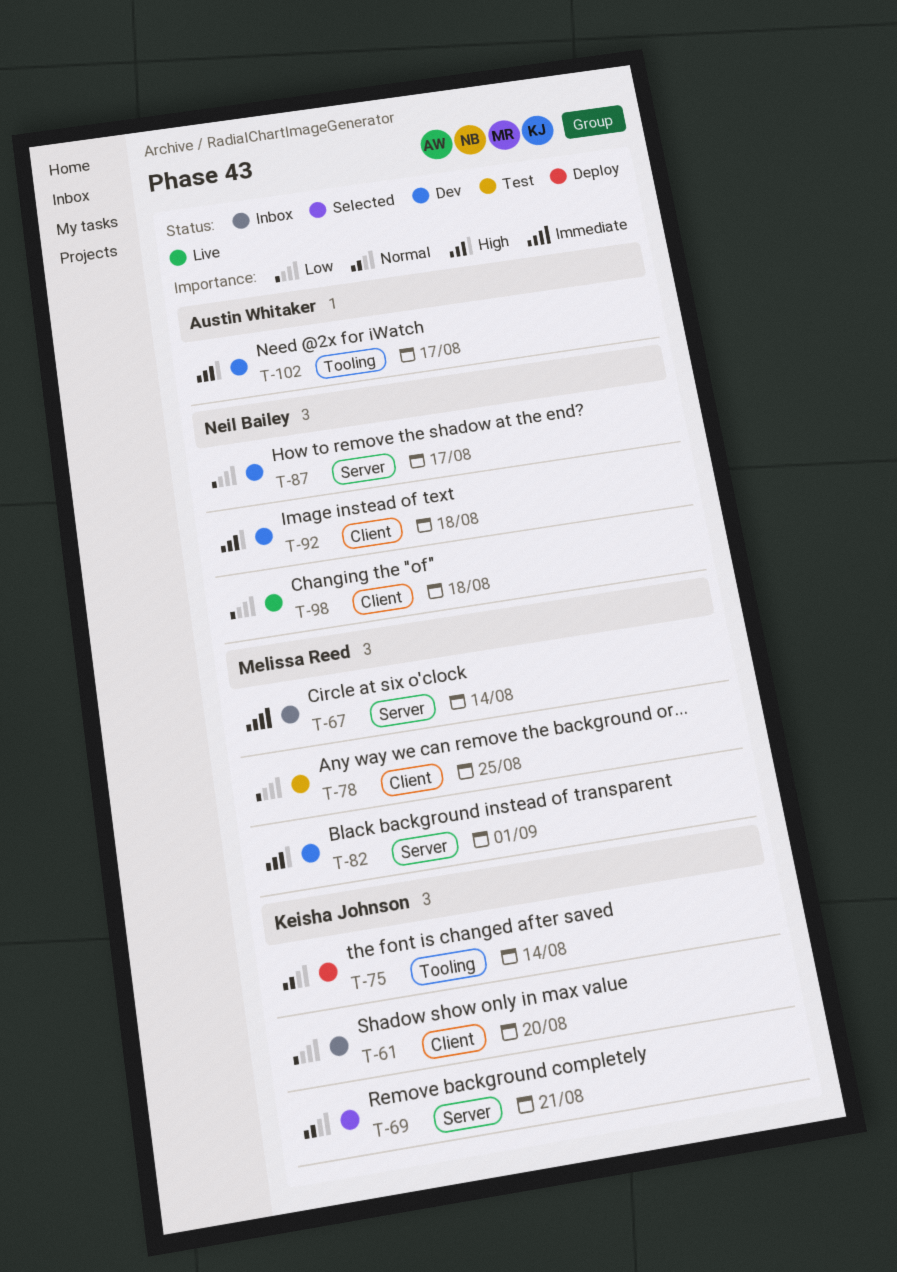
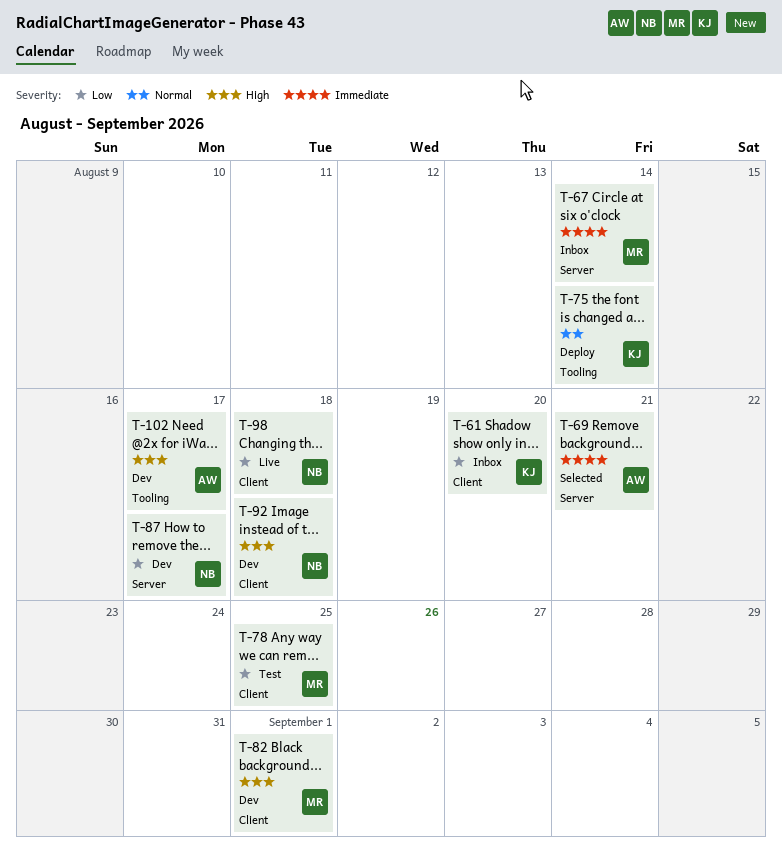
T-69, owner: Keisha Johnson -> Austin Whitaker
T-69, priority: Normal -> Immediate
T-82, label: Server -> Client

